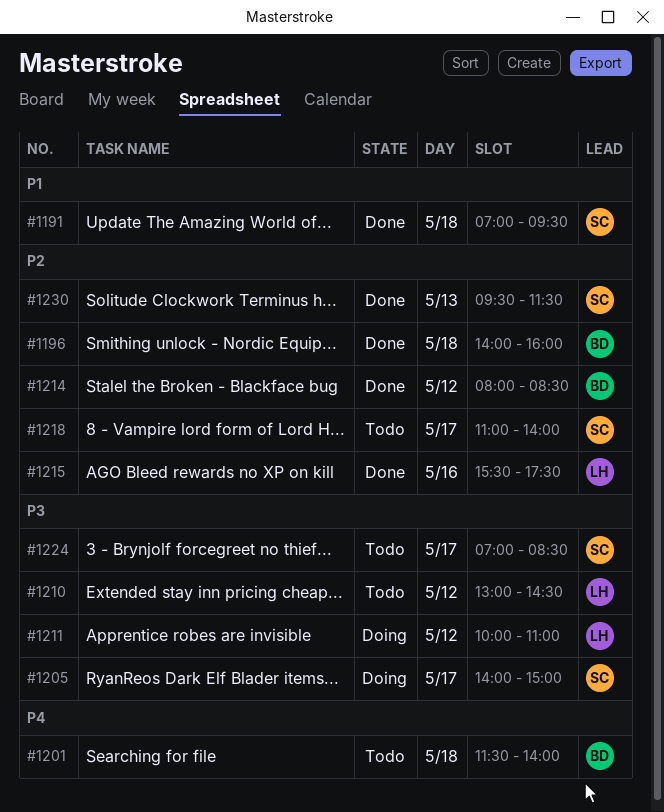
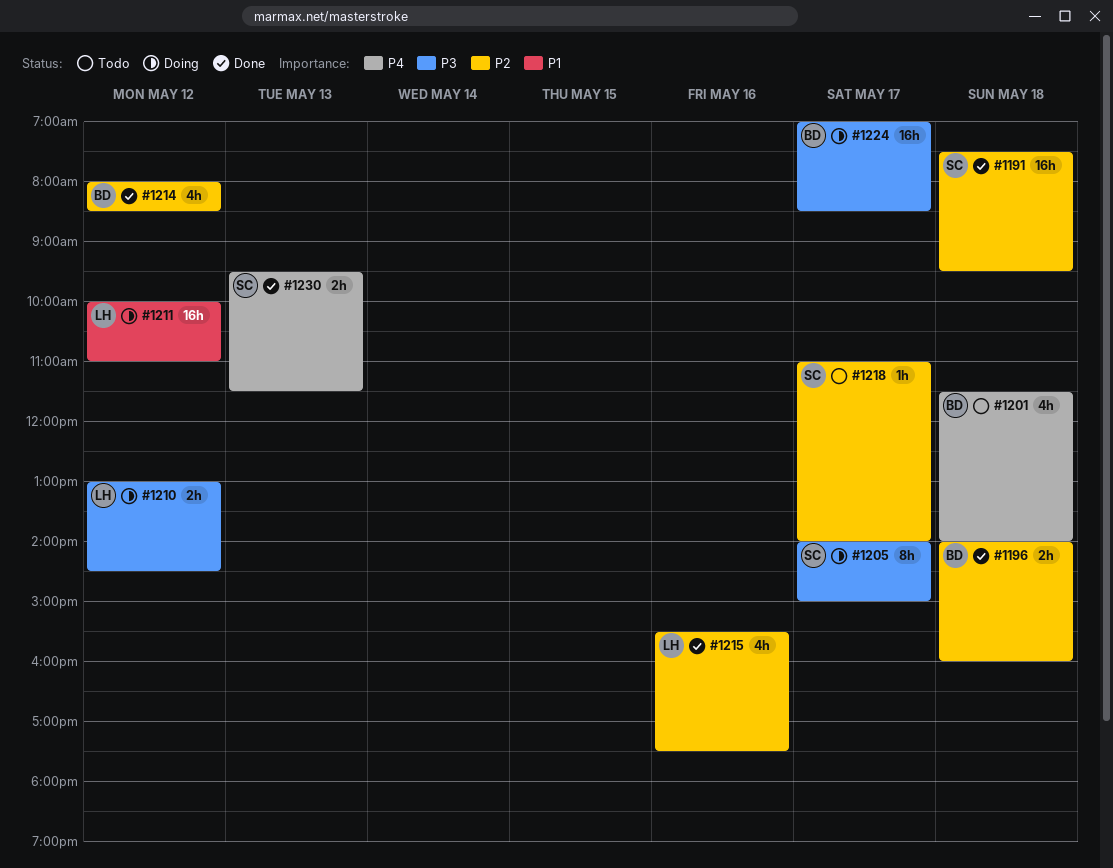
#1191, priority: P1 -> P2
#1191, begins: 07:00 -> 07:30
#1210, status: Todo -> Doing
#1211, priority: P3 -> P1
#1224, status: Todo -> Doing
#1224, owner: SC -> BD
#1230, priority: P2 -> P4

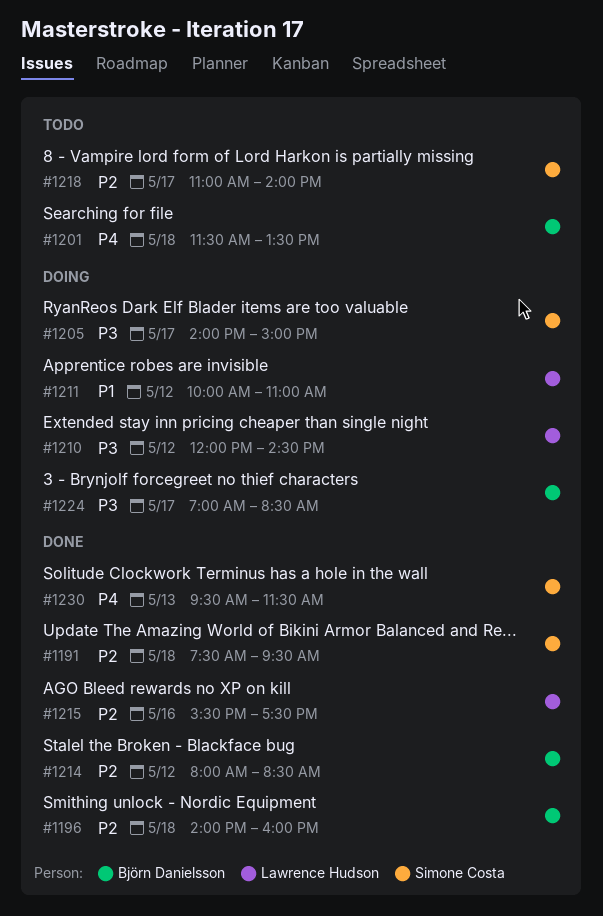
#1201, ends: 14:00 -> 13:30
#1210, begins: 13:00 -> 12:00

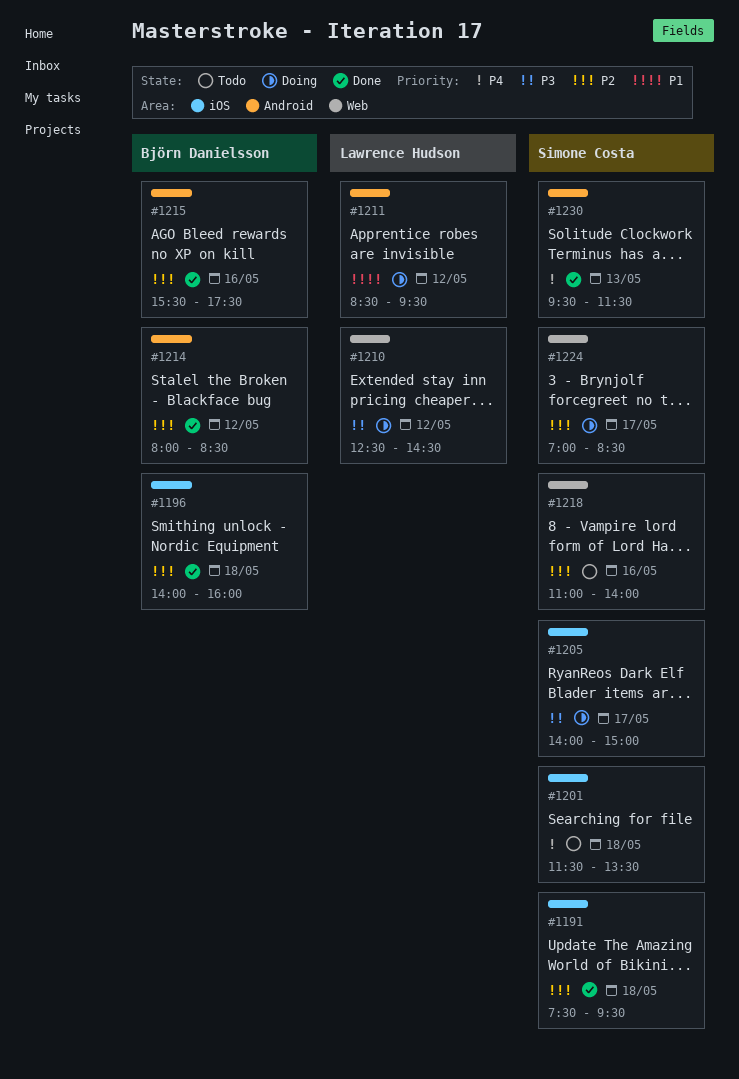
#1201, owner: Björn Danielsson -> Simone Costa
#1210, begins: 12:00 -> 12:30
#1211, begins: 10:00 -> 08:30
#1211, ends: 11:00 -> 09:30
#1215, owner: Lawrence Hudson -> Björn Danielsson
#1218, day: May 17 -> May 16
#1224, owner: Björn Danielsson -> Simone Costa
#1224, priority: P3 -> P2

